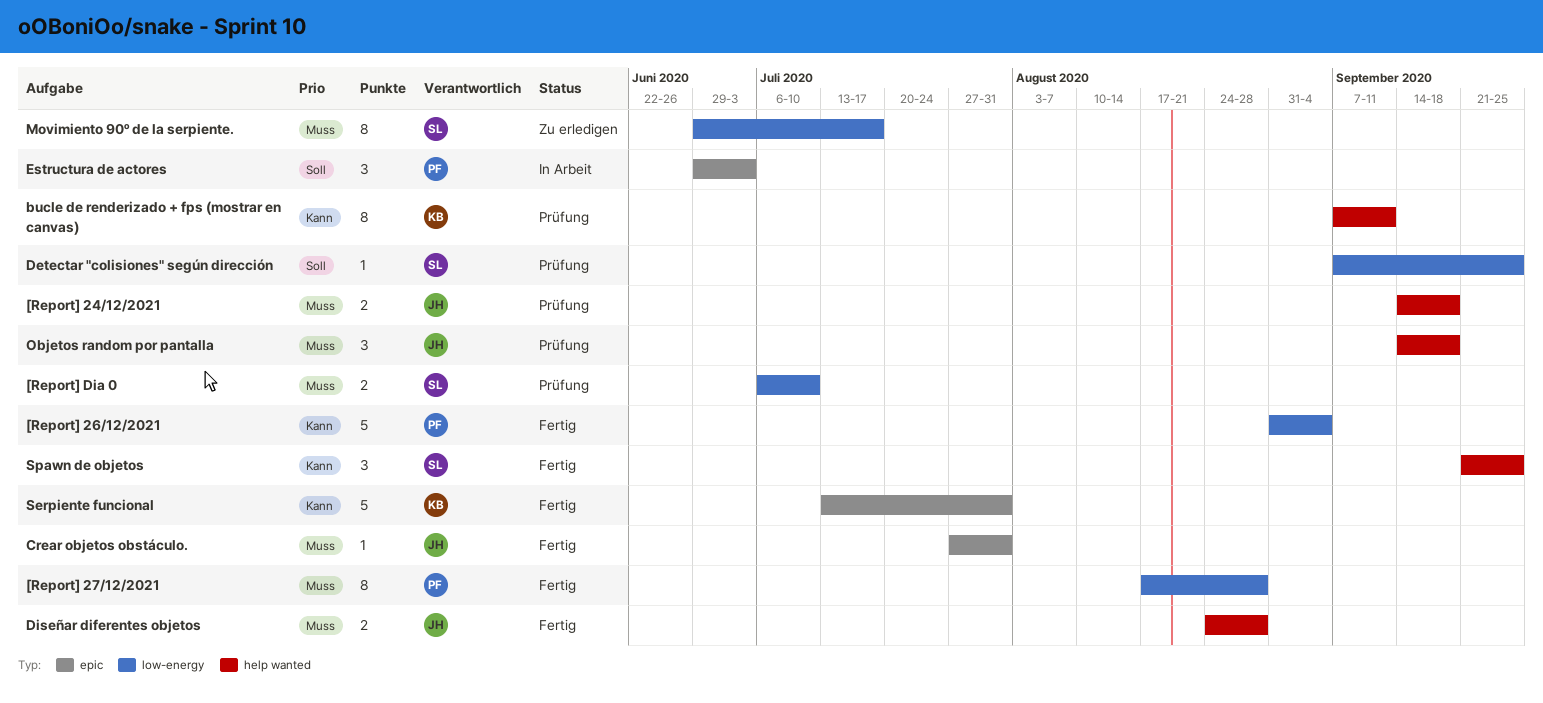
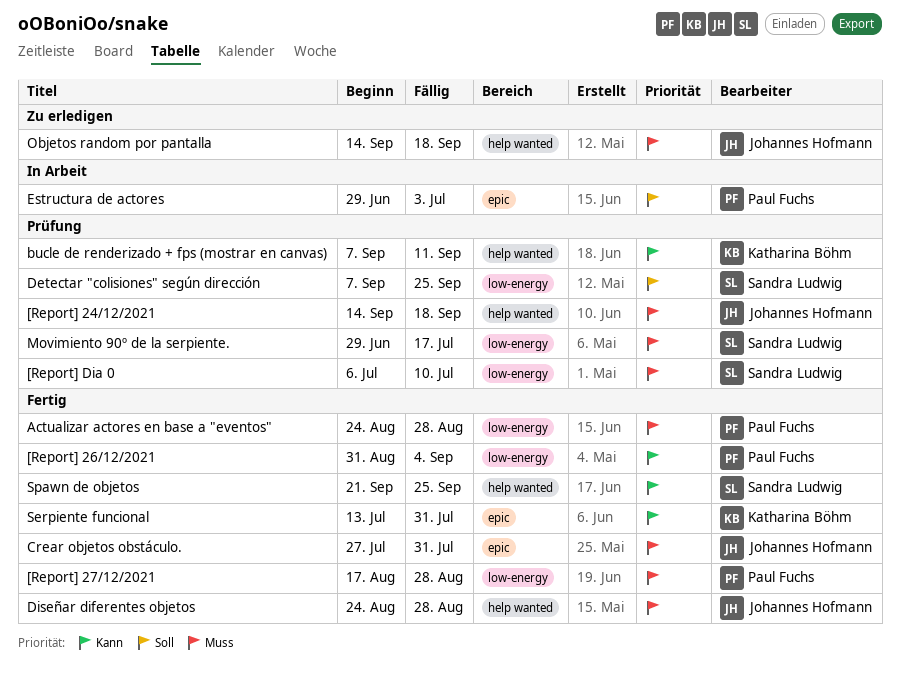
Actualizar actores en base a "eventos": none -> present
Movimiento 90º de la serpiente., status: Zu erledigen -> Prüfung
Objetos random por pantalla, status: Prüfung -> Zu erledigen

